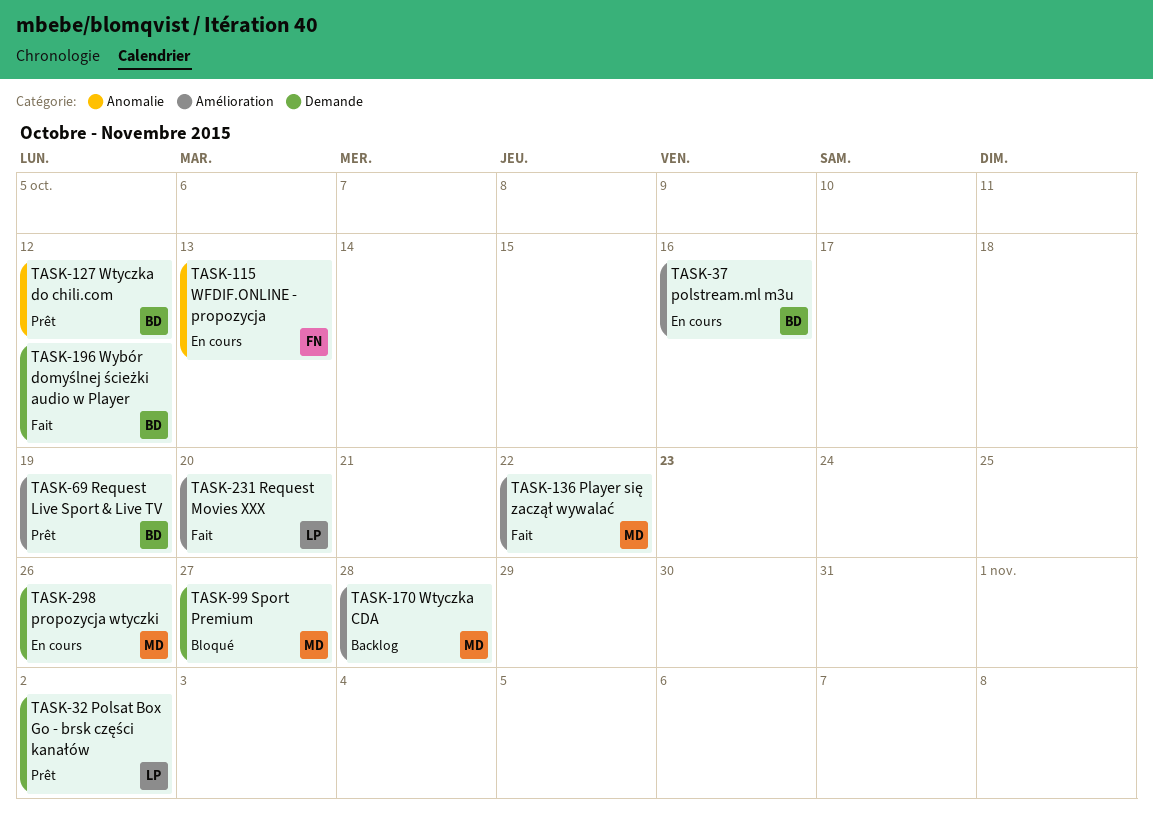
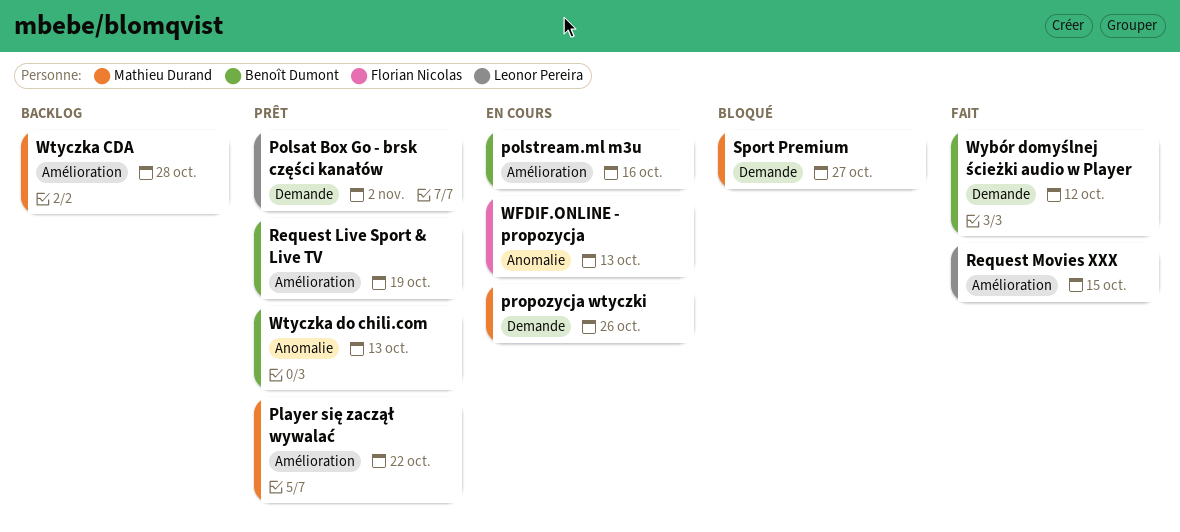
Player się zaczął wywalać, status: Fait -> Prêt
Request Movies XXX, due: Oct 20 -> Oct 15
Wtyczka do chili.com, due: Oct 12 -> Oct 13

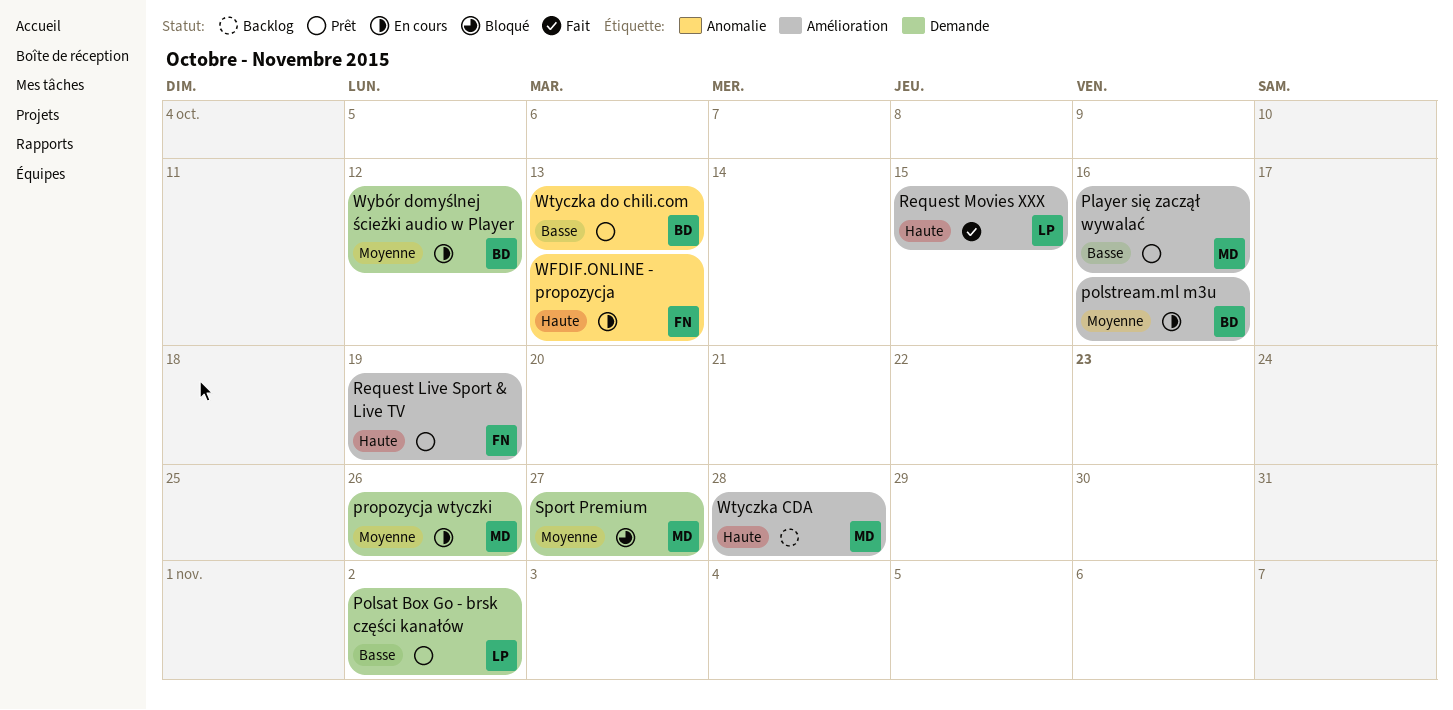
Player się zaczął wywalać, due: Oct 22 -> Oct 16
Request Live Sport & Live TV, owner: Benoît Dumont -> Florian Nicolas
Wybór domyślnej ścieżki audio w Player, status: Fait -> En cours

